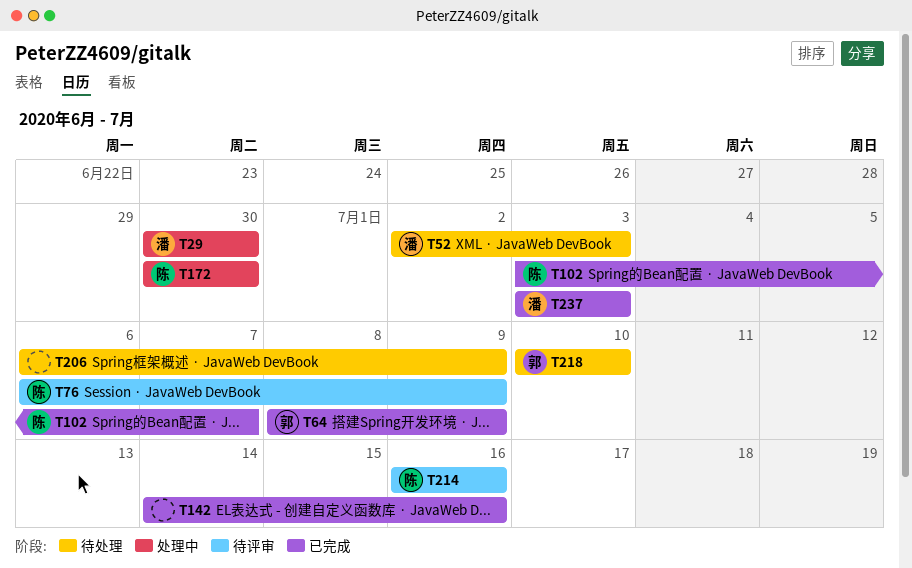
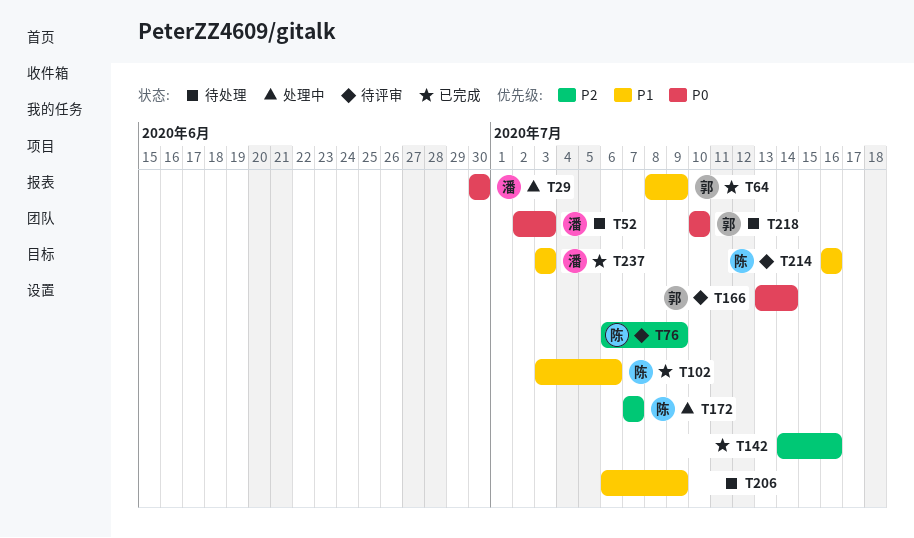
T102, due: Jul 7 -> Jul 6
T166: none -> present
T172, start: Jun 30 -> Jul 7
T172, due: Jun 30 -> Jul 7

